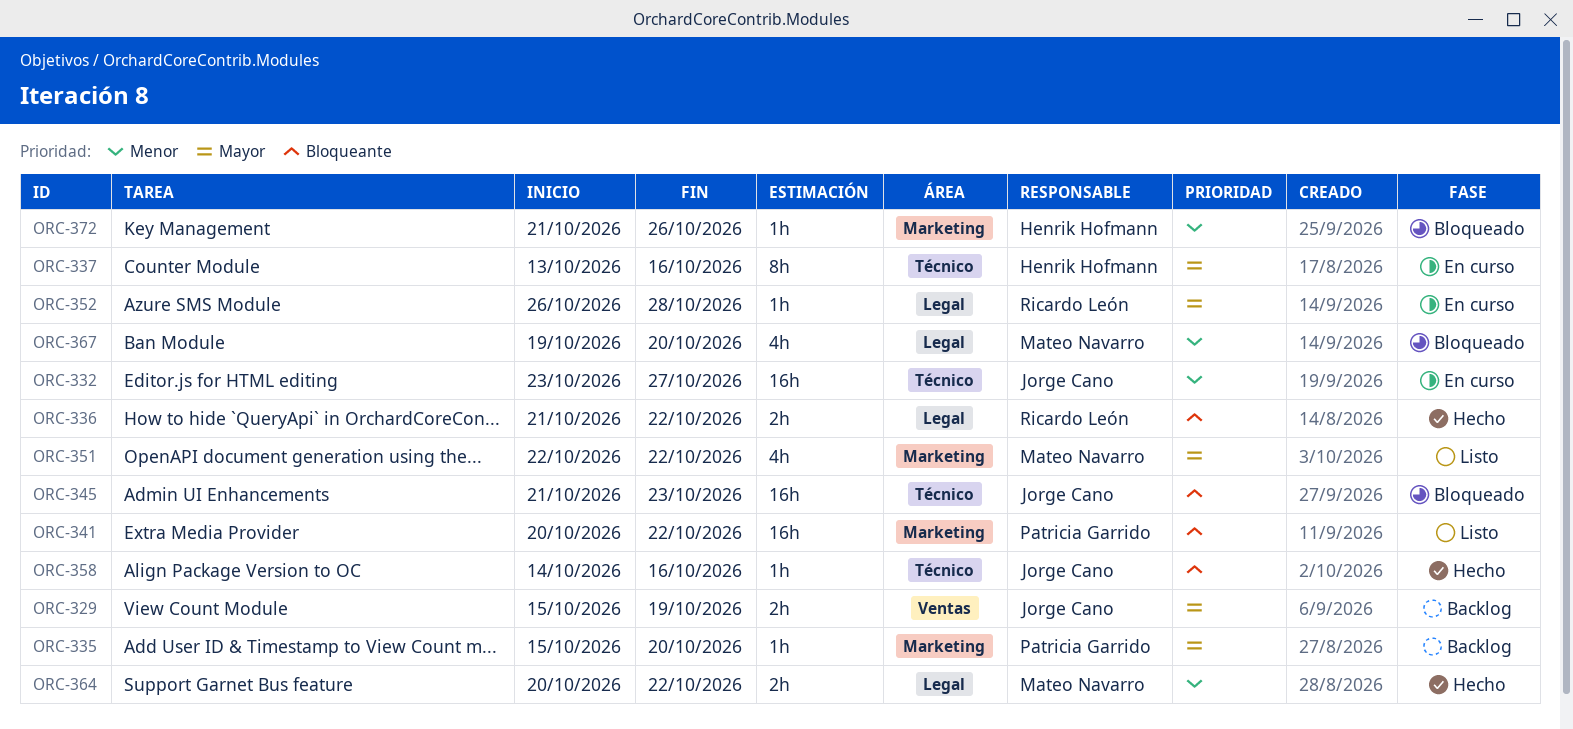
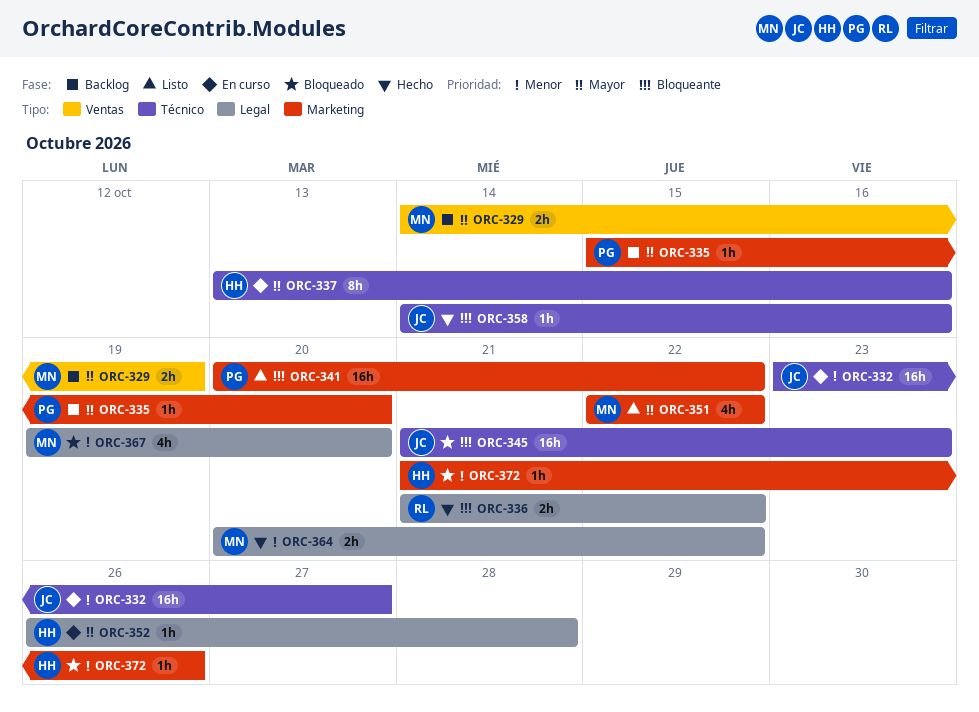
ORC-329, owner: Jorge Cano -> Mateo Navarro
ORC-329, start: Oct 15 -> Oct 14
ORC-352, owner: Ricardo León -> Henrik Hofmann

